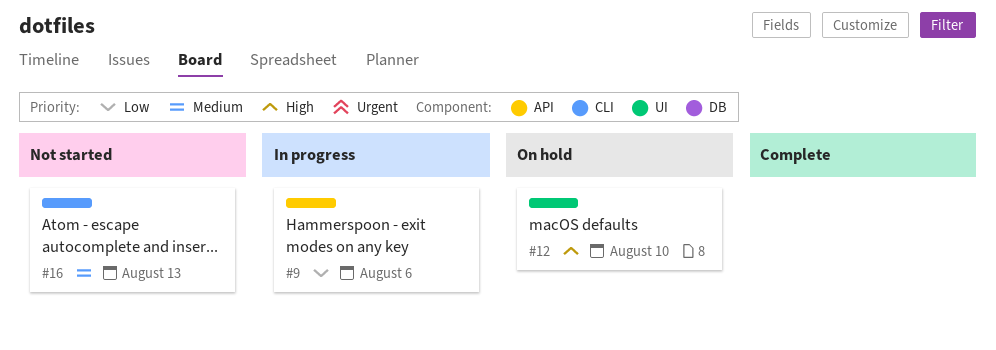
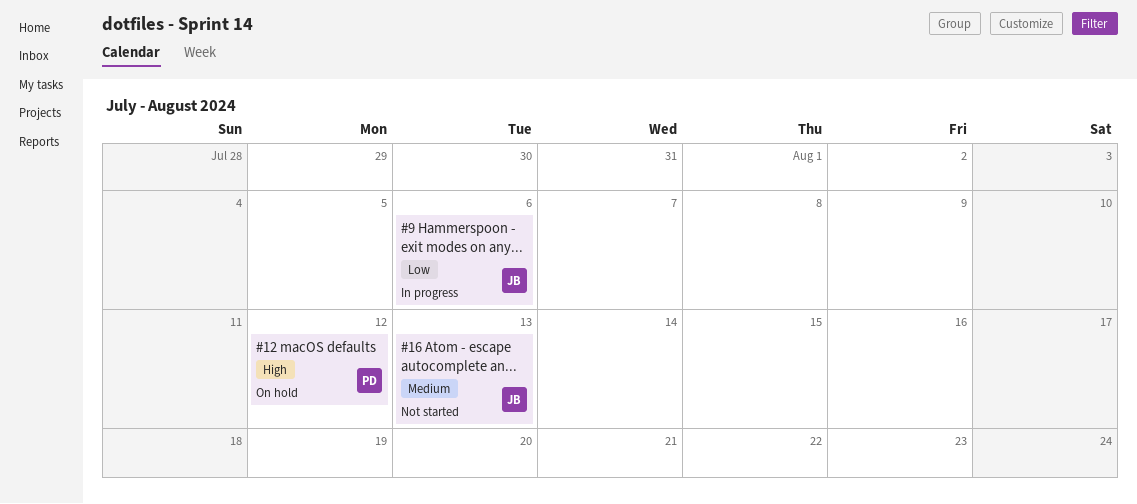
#12, due: Aug 10 -> Aug 12

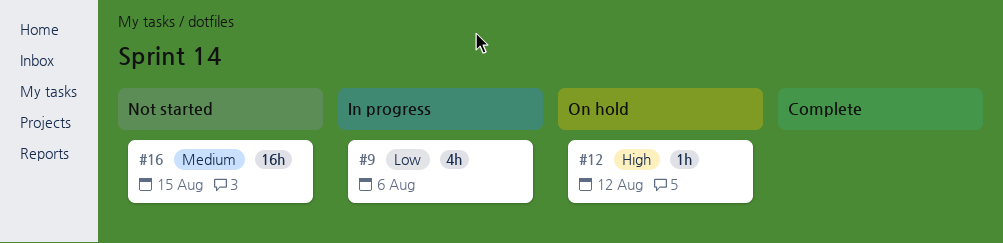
#16, due: Aug 13 -> Aug 15

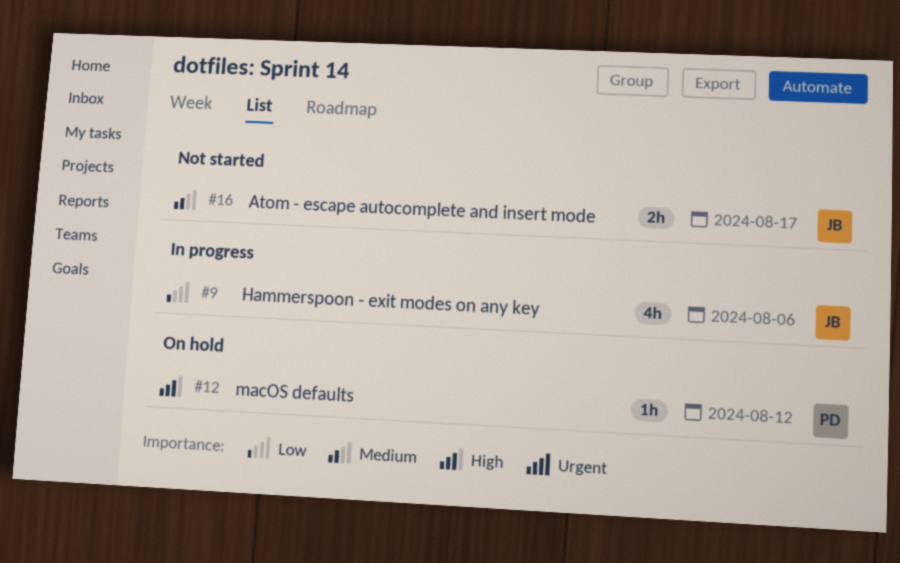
#16, estimate: 16h -> 2h
#16, due: Aug 15 -> Aug 17

